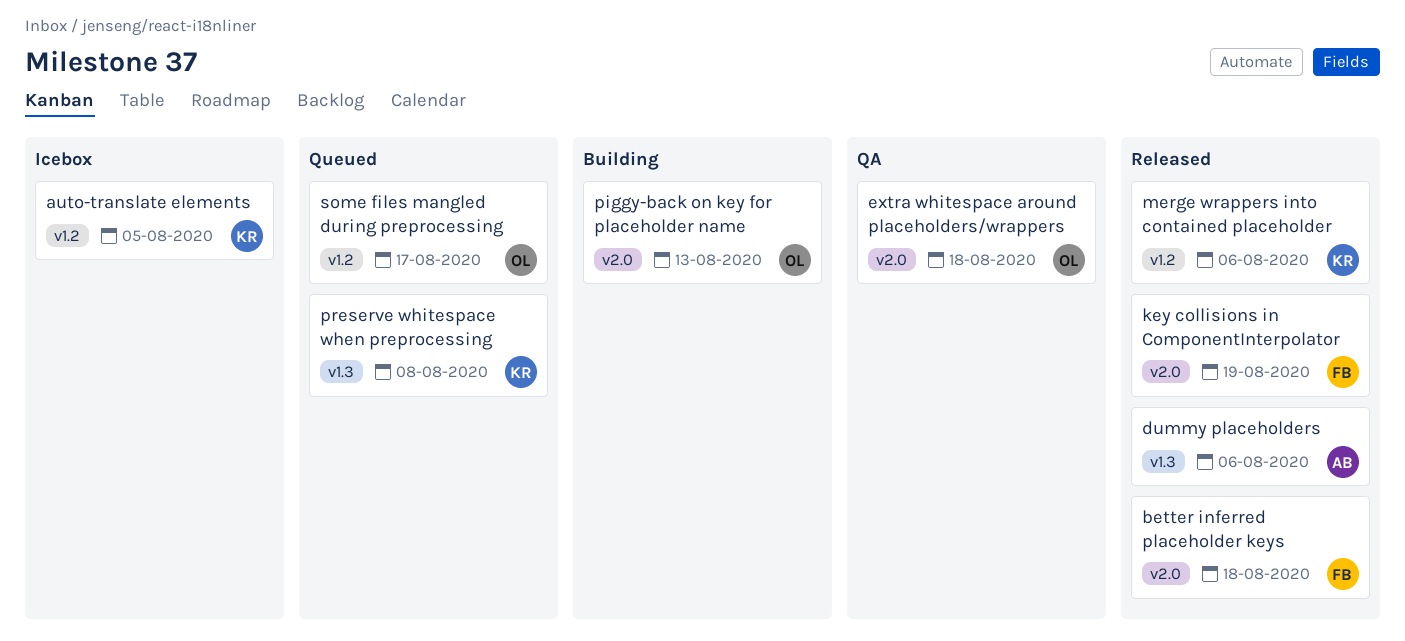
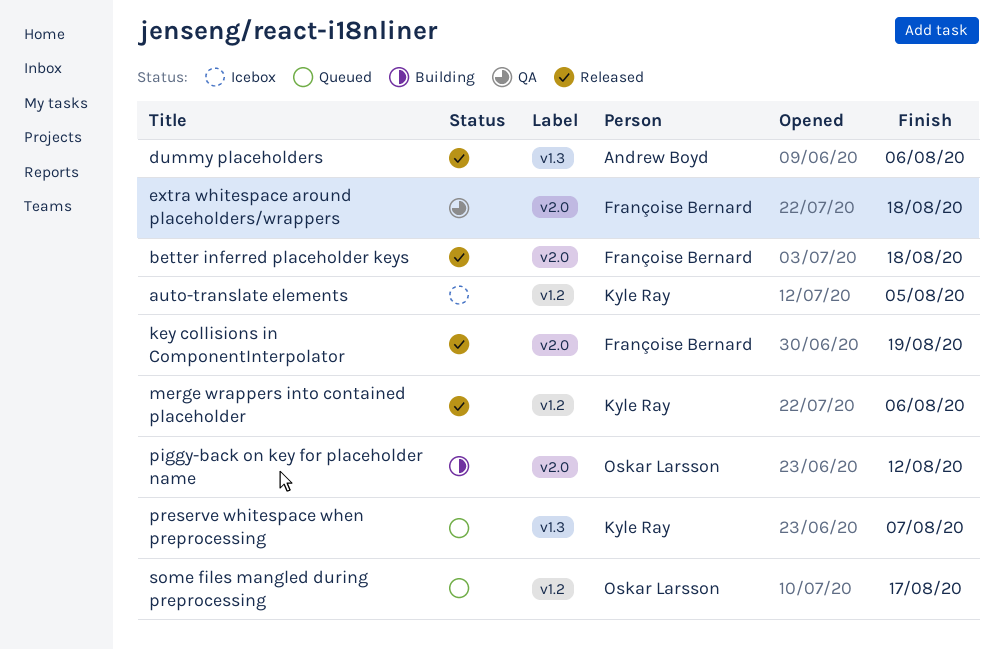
extra whitespace around placeholders/wrappers, owner: Oskar Larsson -> Françoise Bernard
piggy-back on key for placeholder name, due: Aug 13 -> Aug 12
preserve whitespace when preprocessing, due: Aug 8 -> Aug 7

